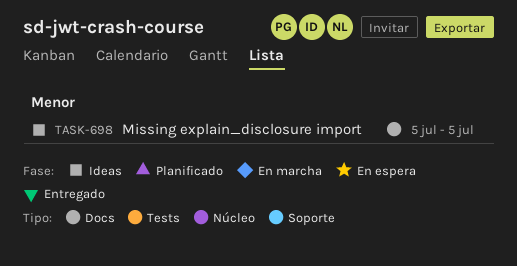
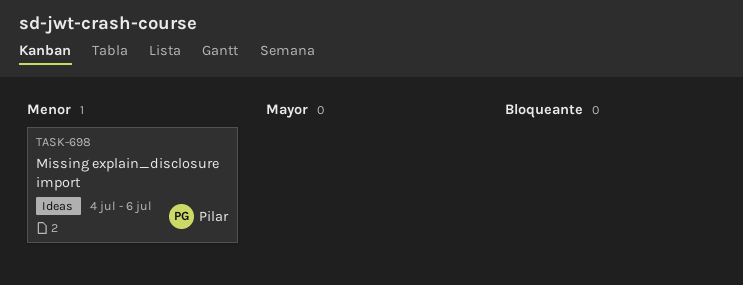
TASK-698, start: Jul 5 -> Jul 4
TASK-698, due: Jul 5 -> Jul 6

